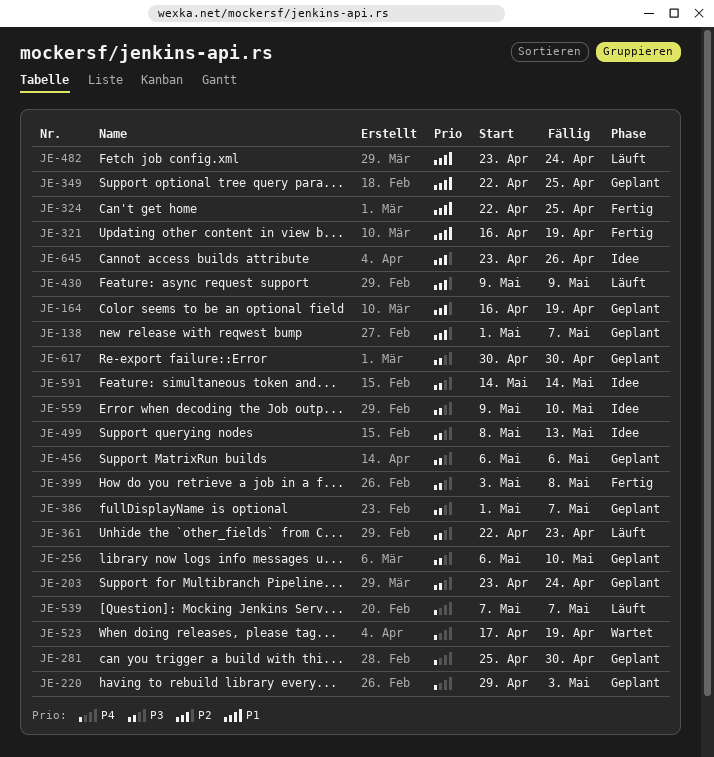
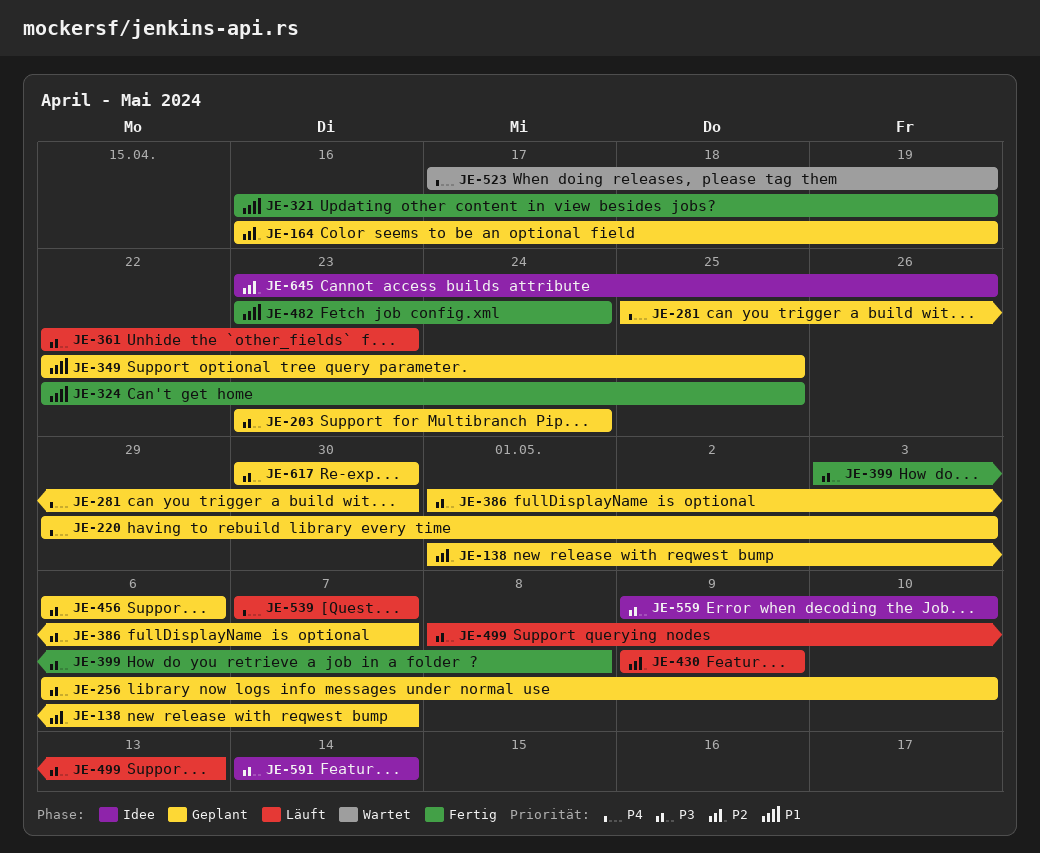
JE-482, status: Läuft -> Fertig
JE-499, status: Idee -> Läuft

